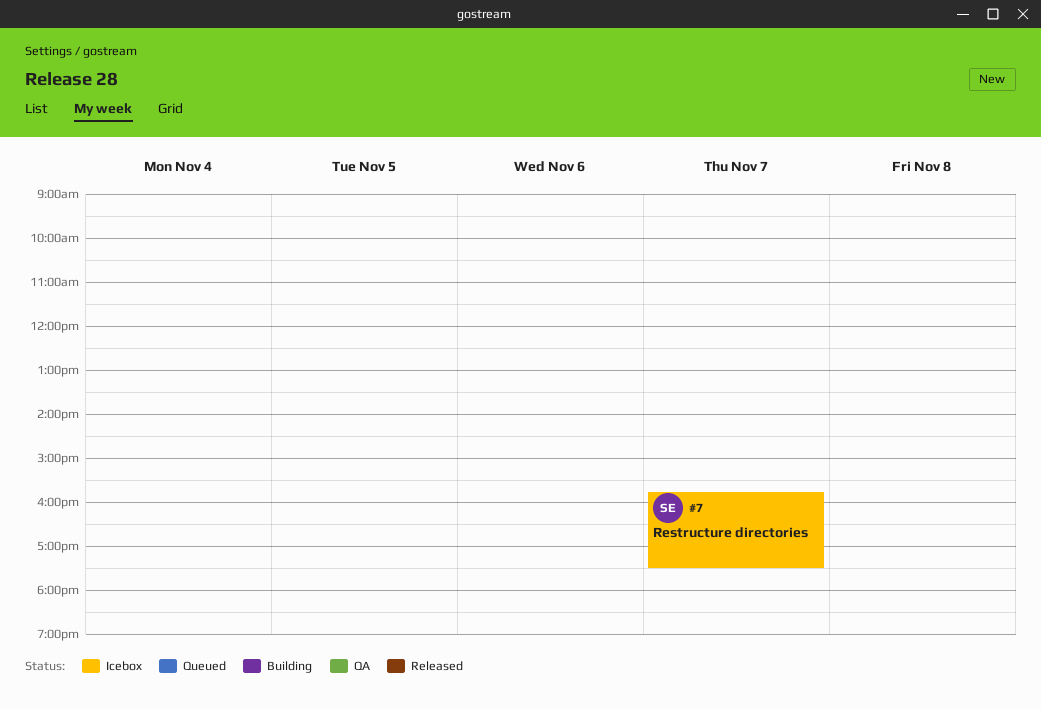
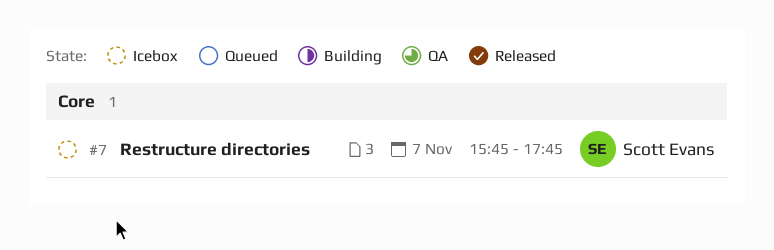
#7, ends: 17:30 -> 17:45

